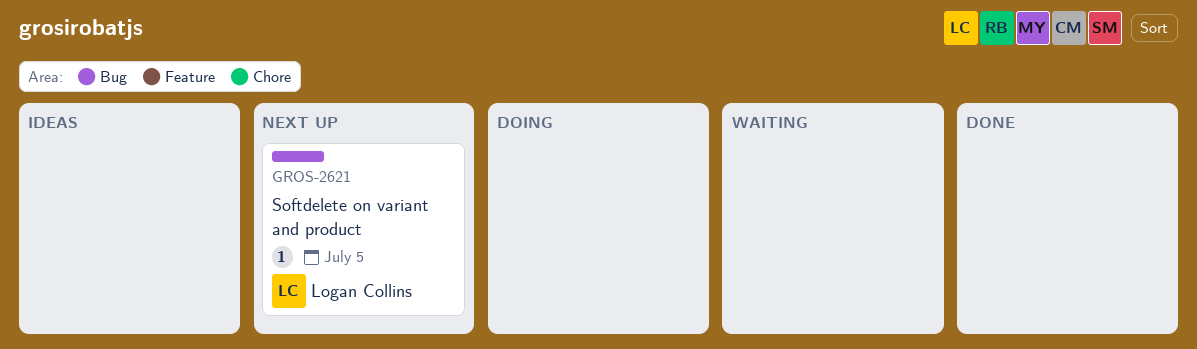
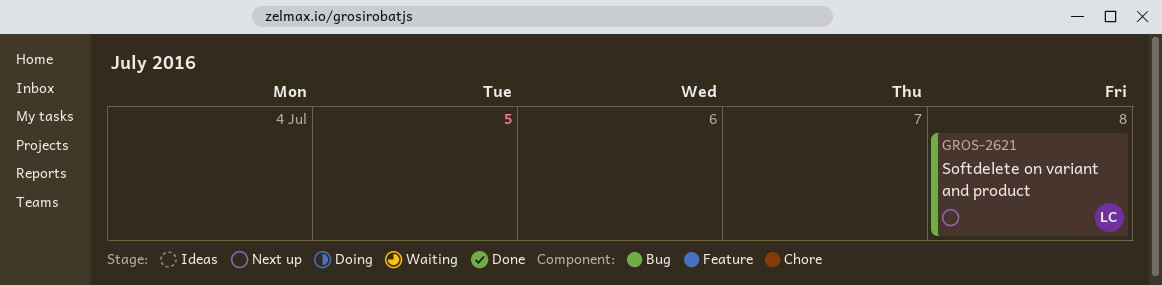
GROS-2621, due: Jul 5 -> Jul 8

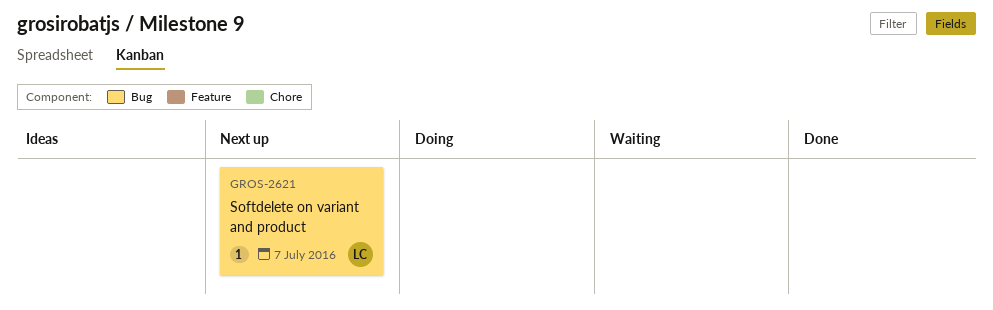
GROS-2621, due: Jul 8 -> Jul 7

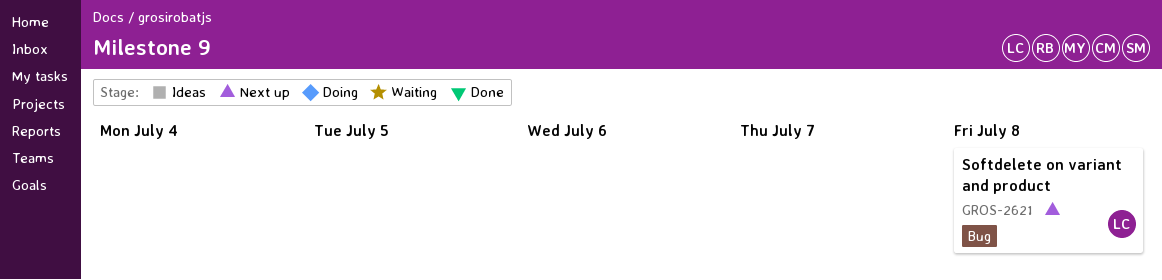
GROS-2621, due: Jul 7 -> Jul 8

